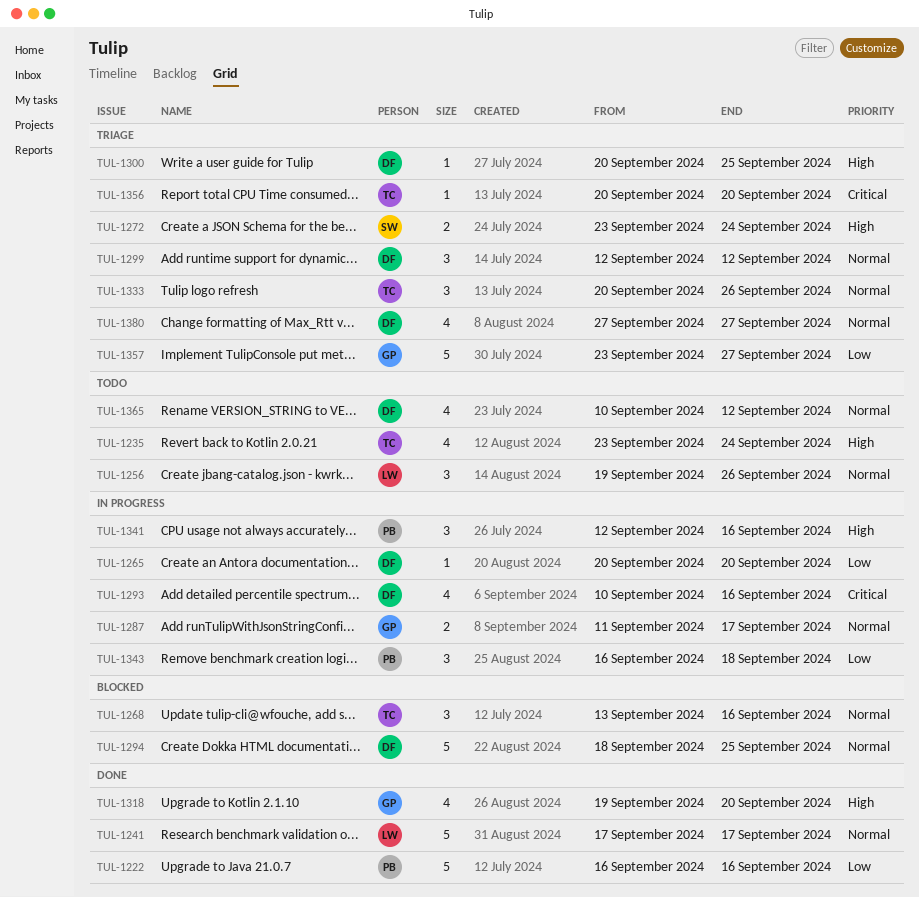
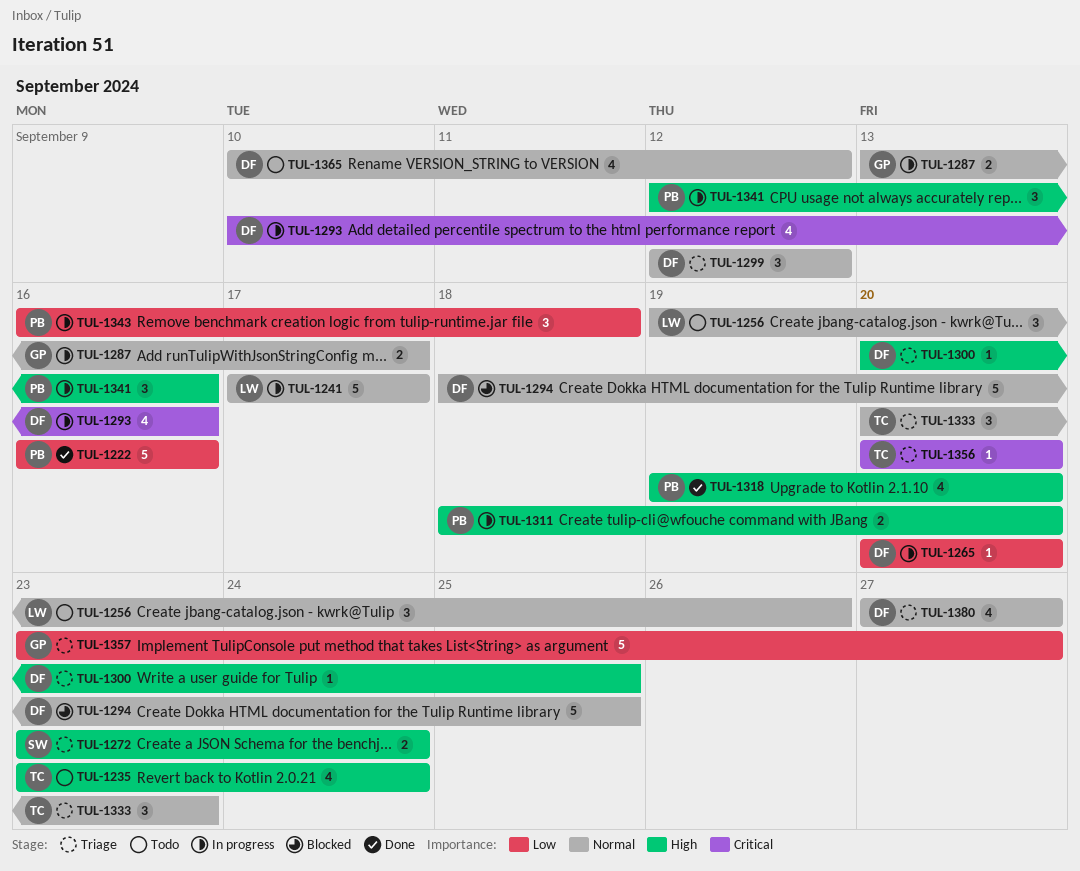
TUL-1241, status: Done -> In progress
TUL-1268: present -> none
TUL-1287, start: Sep 11 -> Sep 13
TUL-1311: none -> present
TUL-1318, owner: GP -> PB
TUL-1333, due: Sep 26 -> Sep 23

